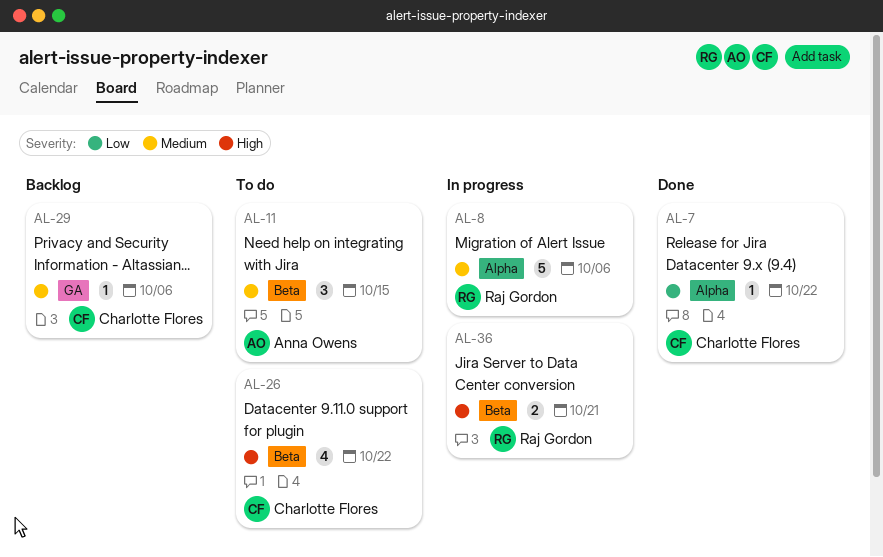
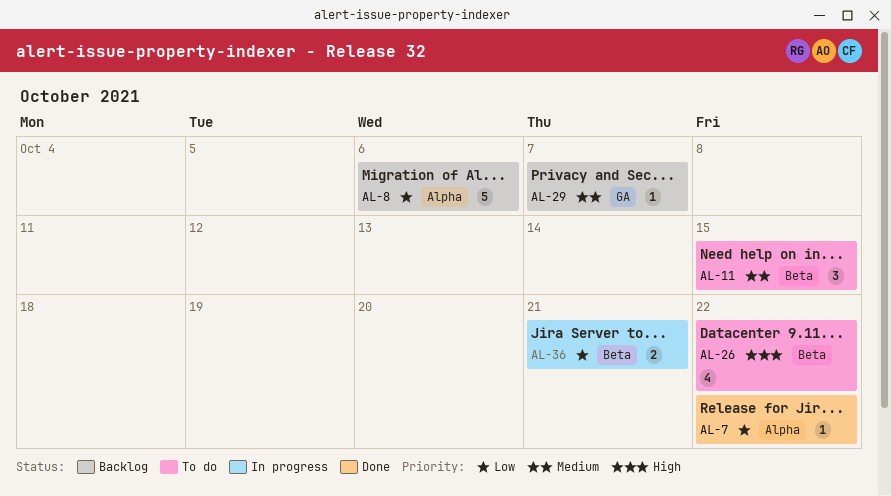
AL-8, status: In progress -> Backlog
AL-8, priority: Medium -> Low
AL-29, due: Oct 6 -> Oct 7
AL-36, priority: High -> Low

